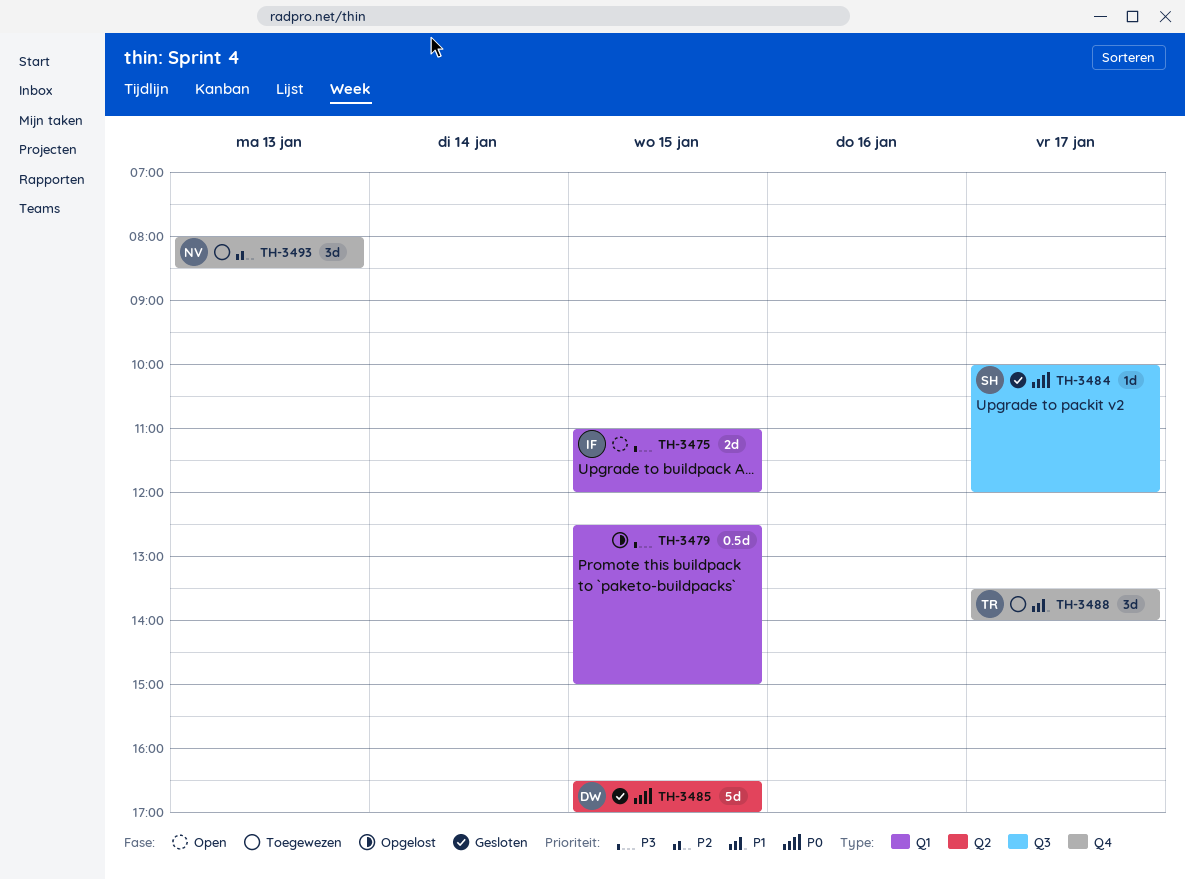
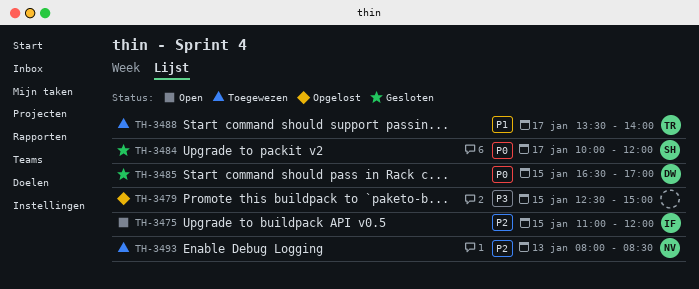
TH-3475, priority: P3 -> P2

